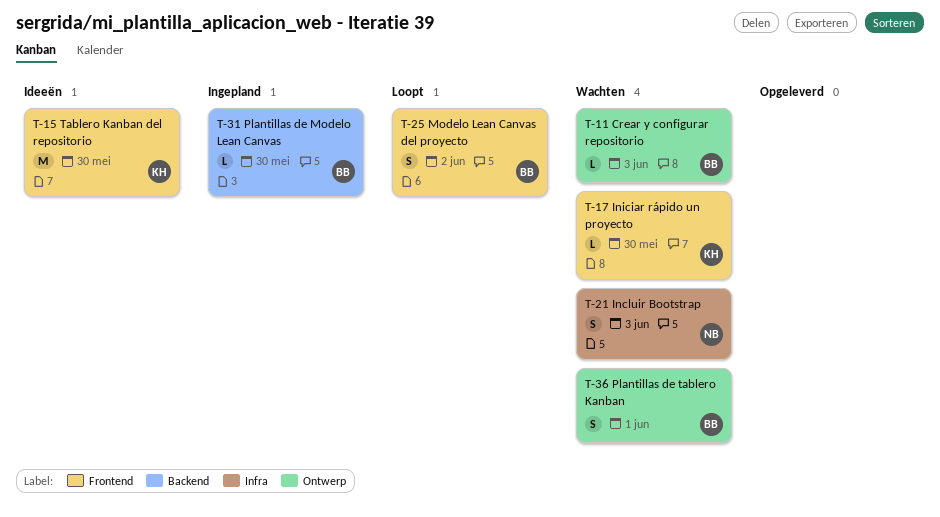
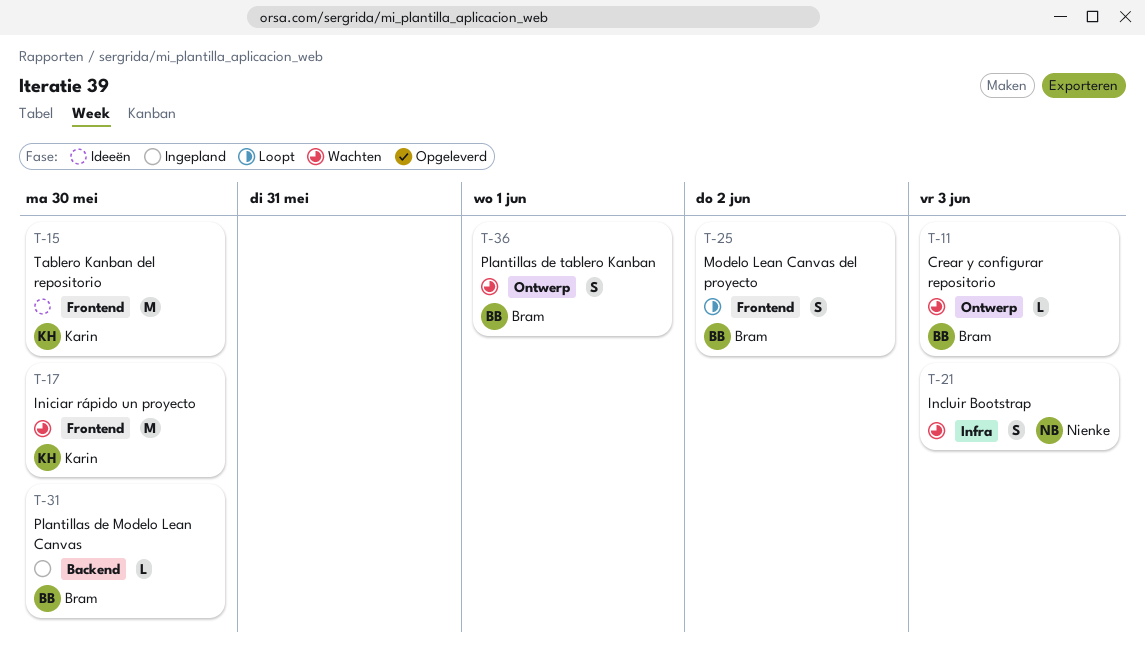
T-17, estimate: L -> M

